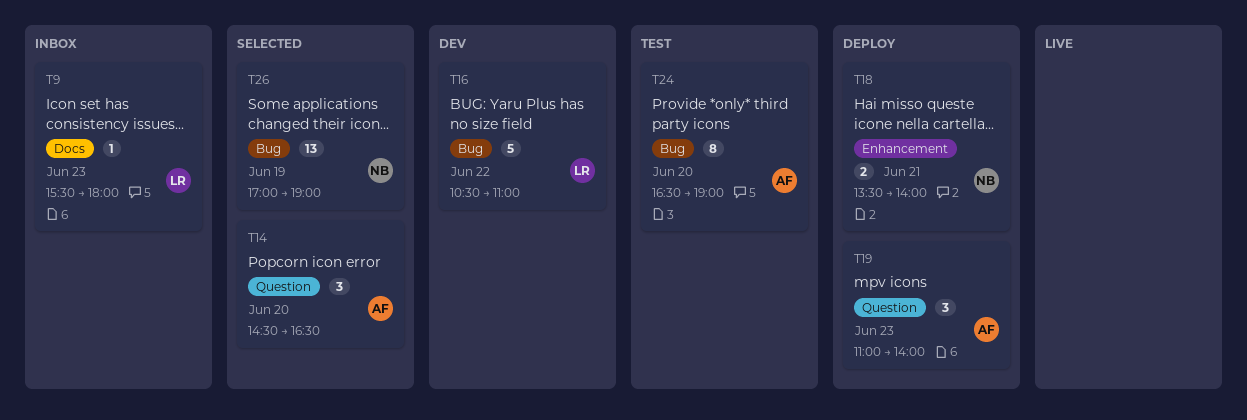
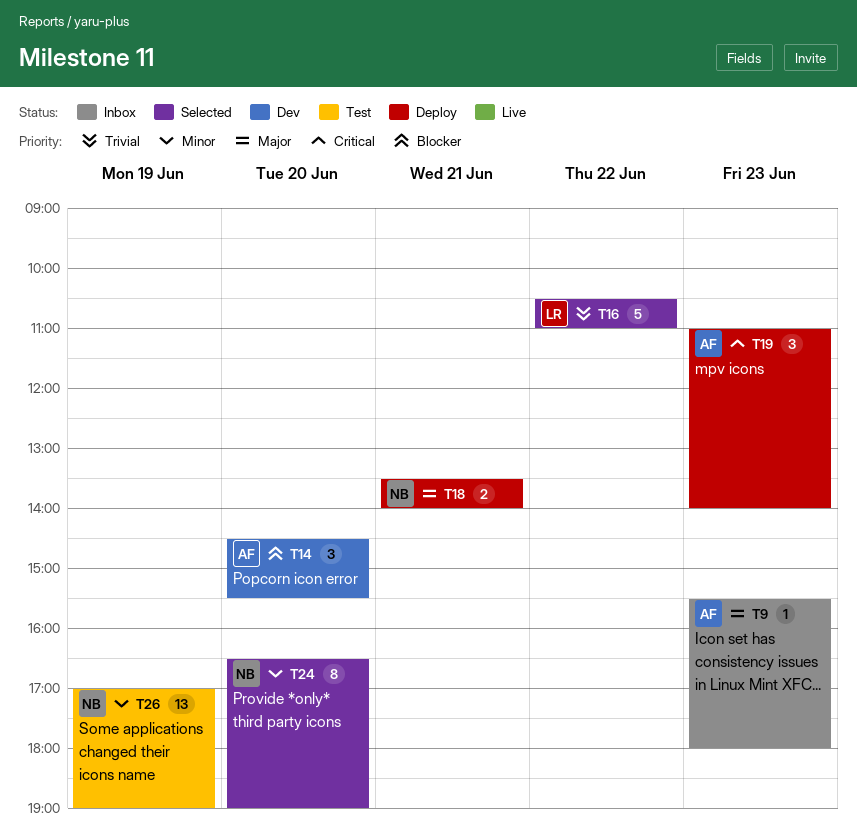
T9, owner: LR -> AF
T14, status: Selected -> Dev
T14, ends: 16:30 -> 15:30
T16, status: Dev -> Selected
T24, status: Test -> Selected
T24, owner: AF -> NB
T26, status: Selected -> Test

